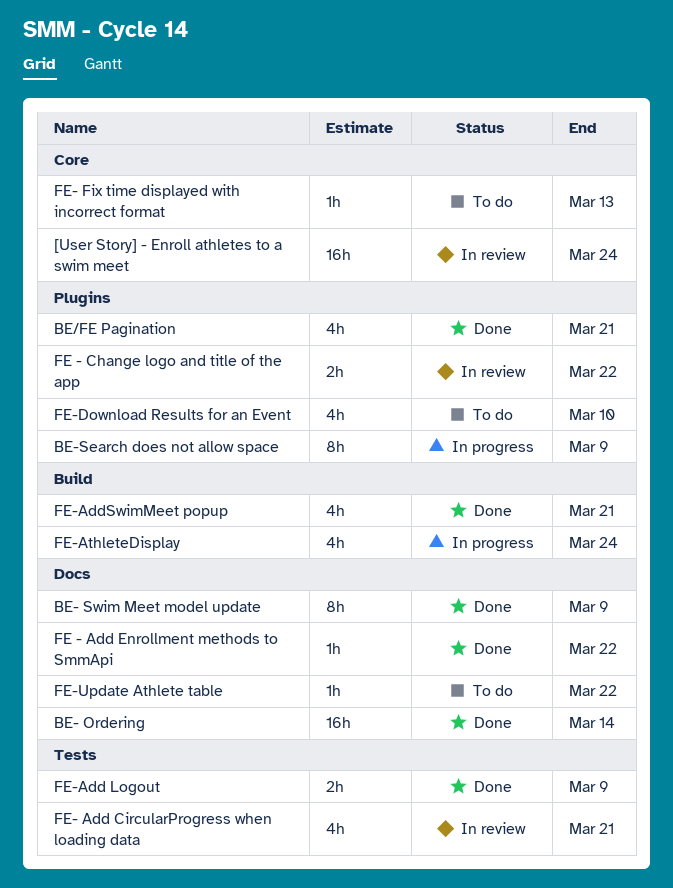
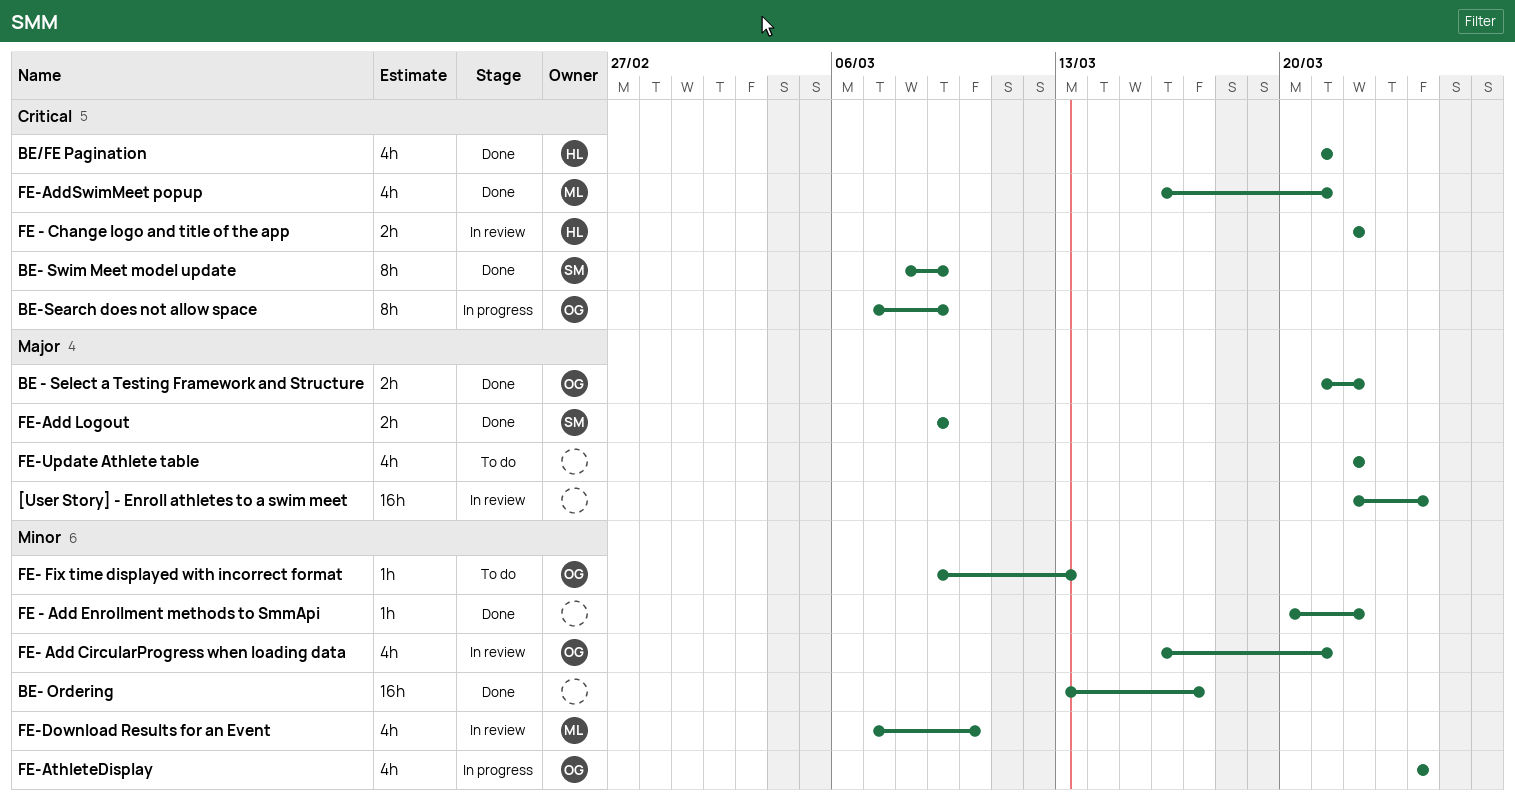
BE - Select a Testing Framework and Structure: none -> present
BE- Ordering, due: Mar 14 -> Mar 17
FE-Download Results for an Event, status: To do -> In review
FE-Update Athlete table, estimate: 1h -> 4h

